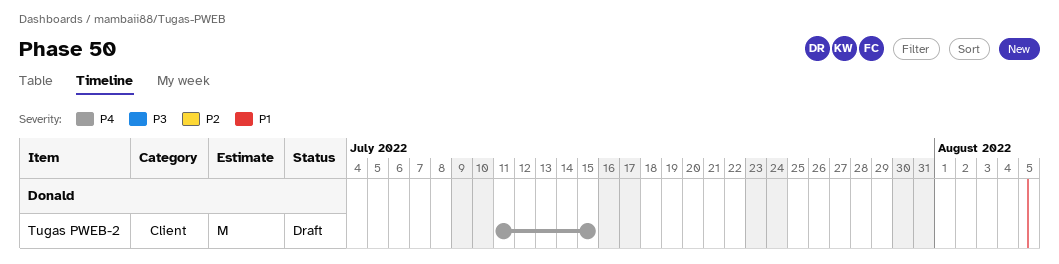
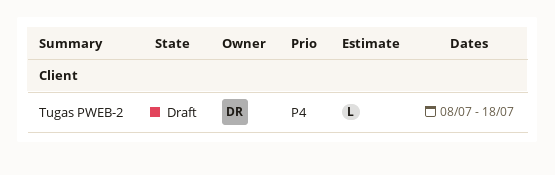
Tugas PWEB-2, estimate: M -> L
Tugas PWEB-2, start: Jul 11 -> Jul 8
Tugas PWEB-2, due: Jul 15 -> Jul 18

